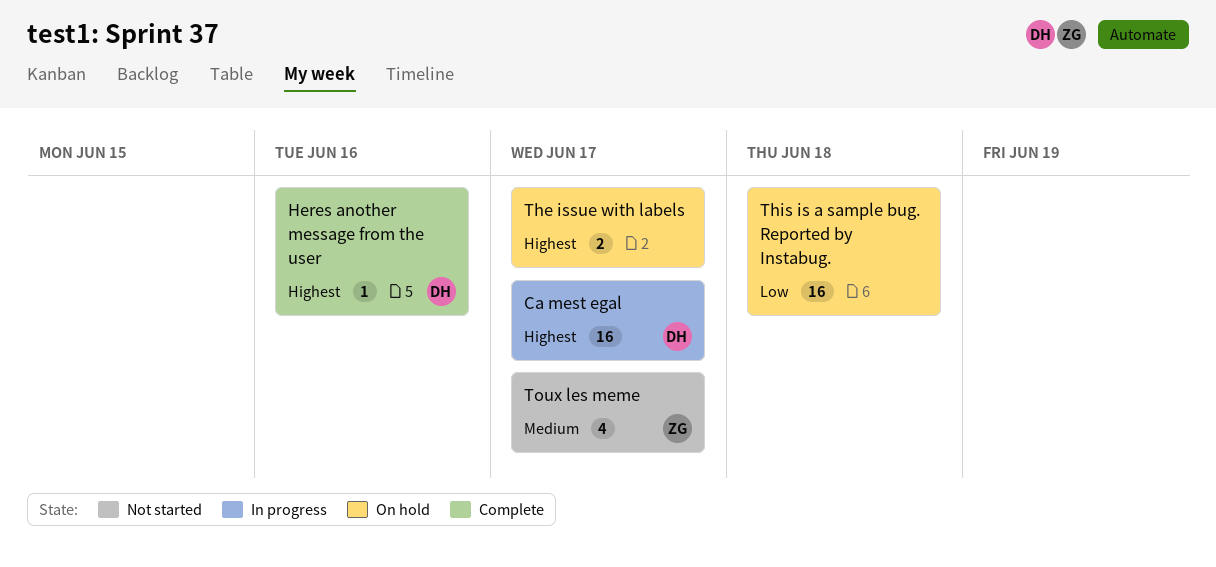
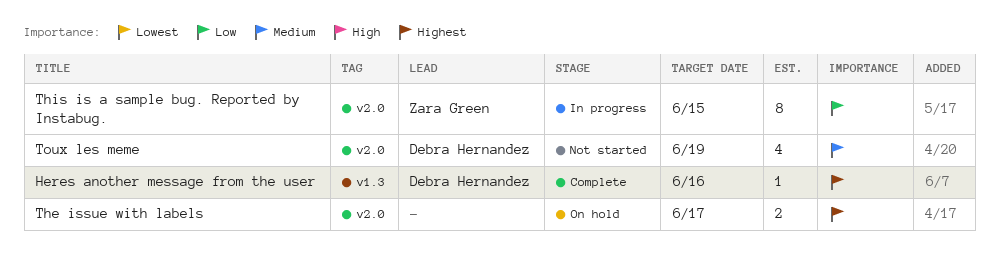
Ca mest egal: present -> none
This is a sample bug. Reported by Instabug., status: On hold -> In progress
This is a sample bug. Reported by Instabug., owner: none -> Zara Green
This is a sample bug. Reported by Instabug., estimate: 16 -> 8
This is a sample bug. Reported by Instabug., due: Jun 18 -> Jun 15
Toux les meme, owner: Zara Green -> Debra Hernandez
Toux les meme, due: Jun 17 -> Jun 19

